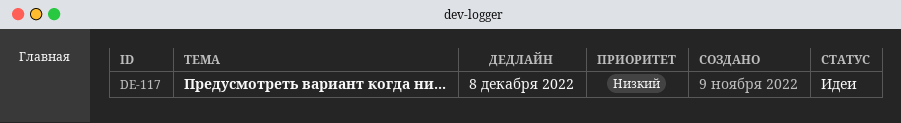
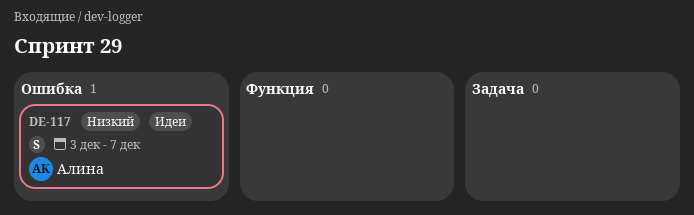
DE-117, due: Dec 8 -> Dec 7

